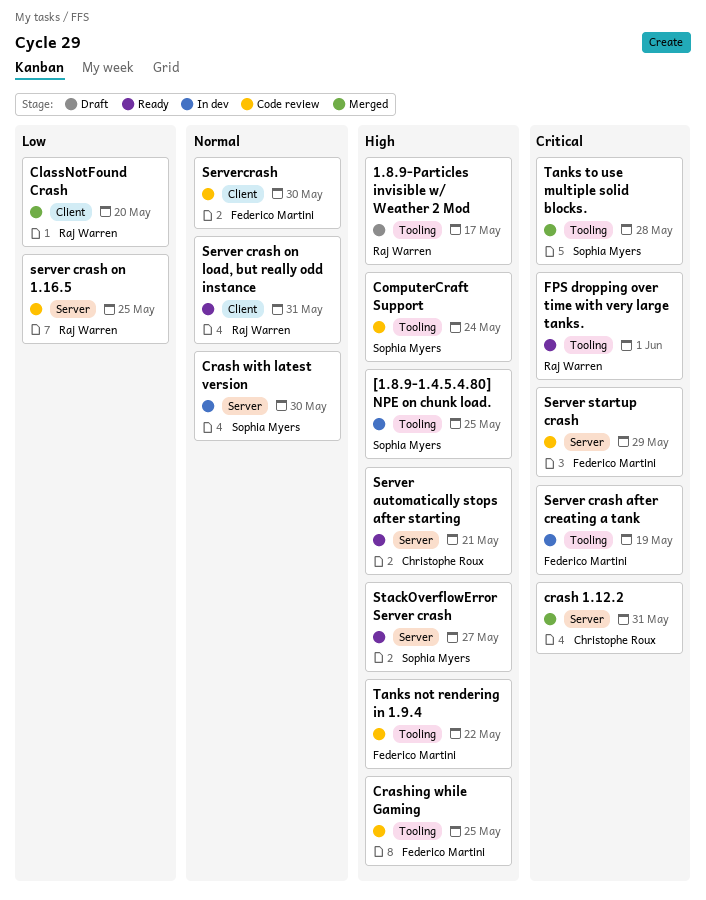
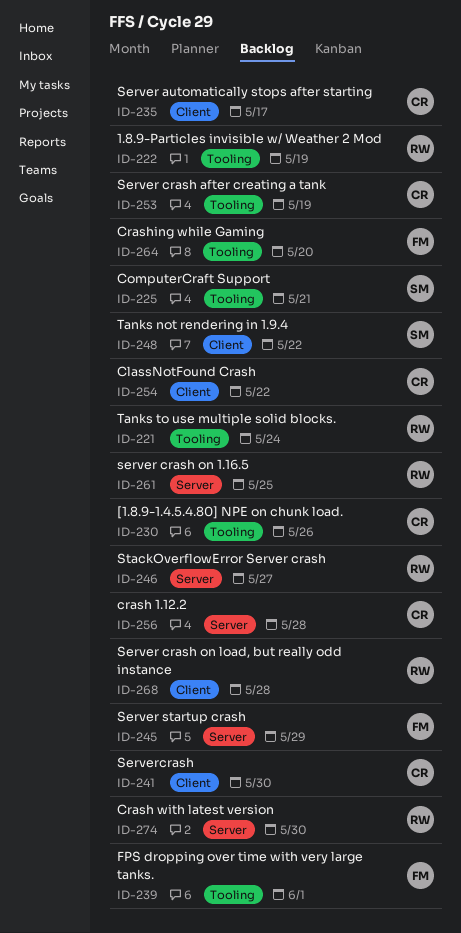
1.8.9-Particles invisible w/ Weather 2 Mod, due: May 17 -> May 19
[1.8.9-1.4.5.4.80] NPE on chunk load., owner: Sophia Myers -> Christophe Roux
[1.8.9-1.4.5.4.80] NPE on chunk load., due: May 25 -> May 26
ClassNotFound Crash, owner: Raj Warren -> Christophe Roux
ClassNotFound Crash, due: May 20 -> May 22
ComputerCraft Support, due: May 24 -> May 21
crash 1.12.2, due: May 31 -> May 28
Crash with latest version, owner: Sophia Myers -> Raj Warren
Crashing while Gaming, due: May 25 -> May 20
FPS dropping over time with very large tanks., owner: Raj Warren -> Federico Martini
Server automatically stops after starting, label: Server -> Client
Server automatically stops after starting, due: May 21 -> May 17
Server crash after creating a tank, owner: Federico Martini -> Christophe Roux
Server crash on load, but really odd instance, due: May 31 -> May 28
Servercrash, owner: Federico Martini -> Christophe Roux
StackOverflowError Server crash, owner: Sophia Myers -> Raj Warren
Tanks not rendering in 1.9.4, owner: Federico Martini -> Sophia Myers
Tanks not rendering in 1.9.4, label: Tooling -> Client
Tanks to use multiple solid blocks., owner: Sophia Myers -> Raj Warren
Tanks to use multiple solid blocks., due: May 28 -> May 24

